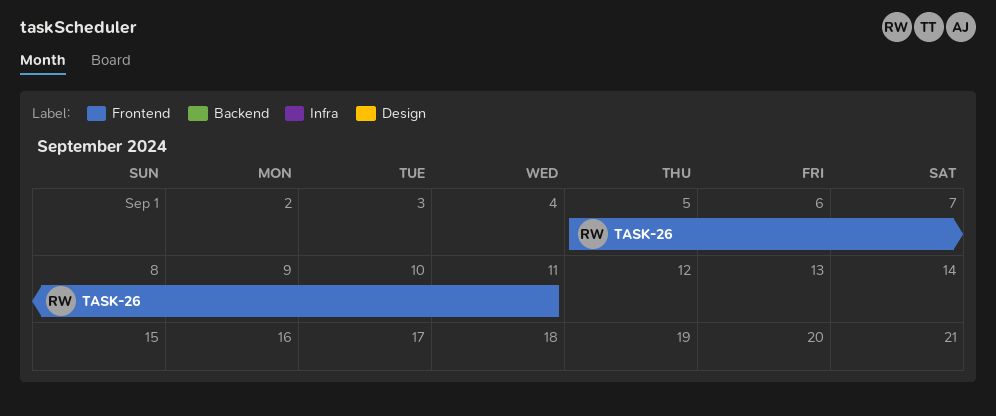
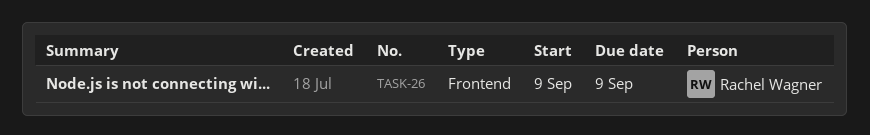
TASK-26, start: Sep 5 -> Sep 9
TASK-26, due: Sep 11 -> Sep 9

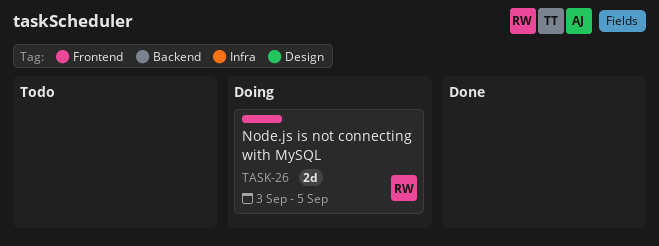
TASK-26, start: Sep 9 -> Sep 3
TASK-26, due: Sep 9 -> Sep 5

